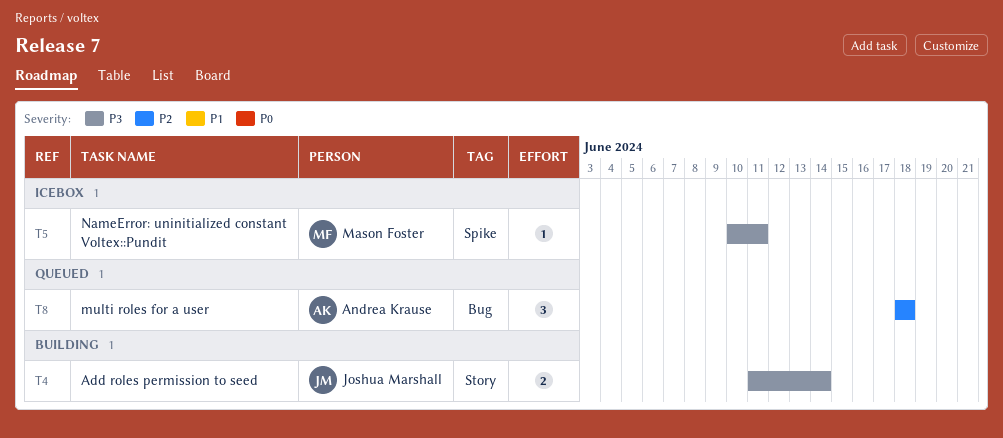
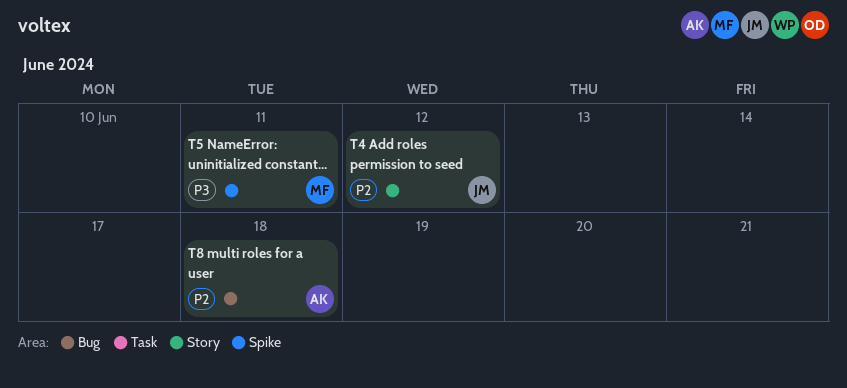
T4, priority: P3 -> P2
T4, due: Jun 14 -> Jun 12

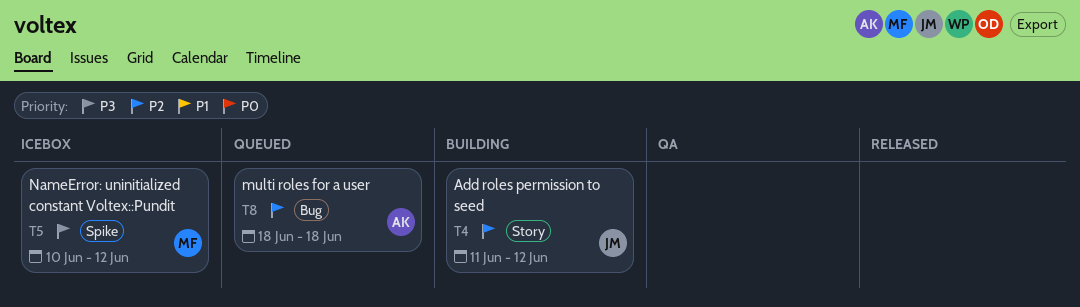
T5, due: Jun 11 -> Jun 12

